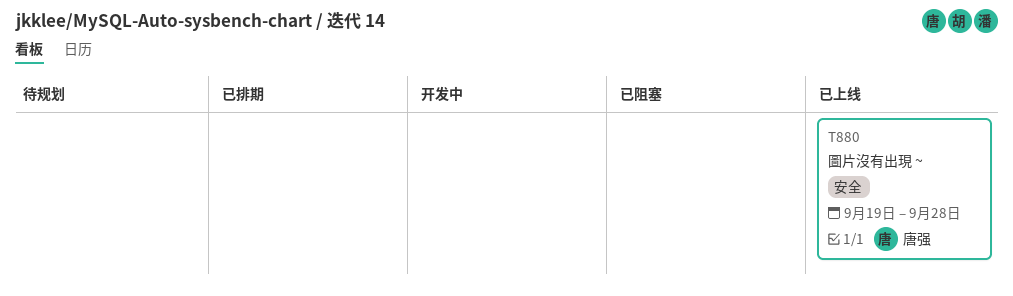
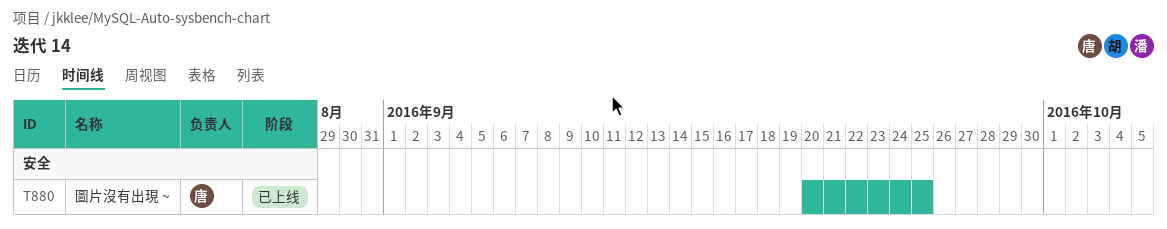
T880, start: Sep 19 -> Sep 20
T880, due: Sep 28 -> Sep 25

